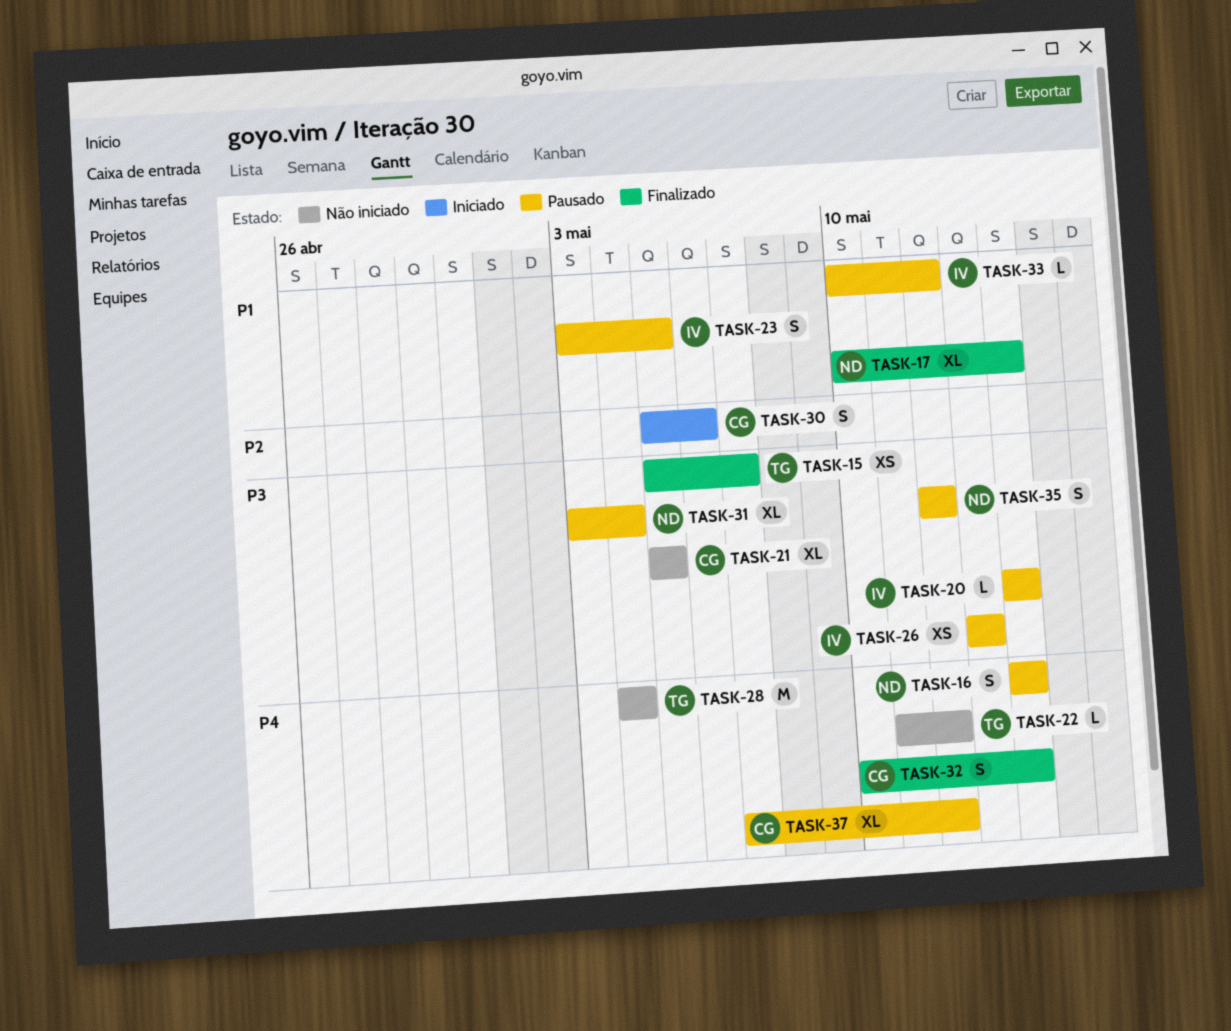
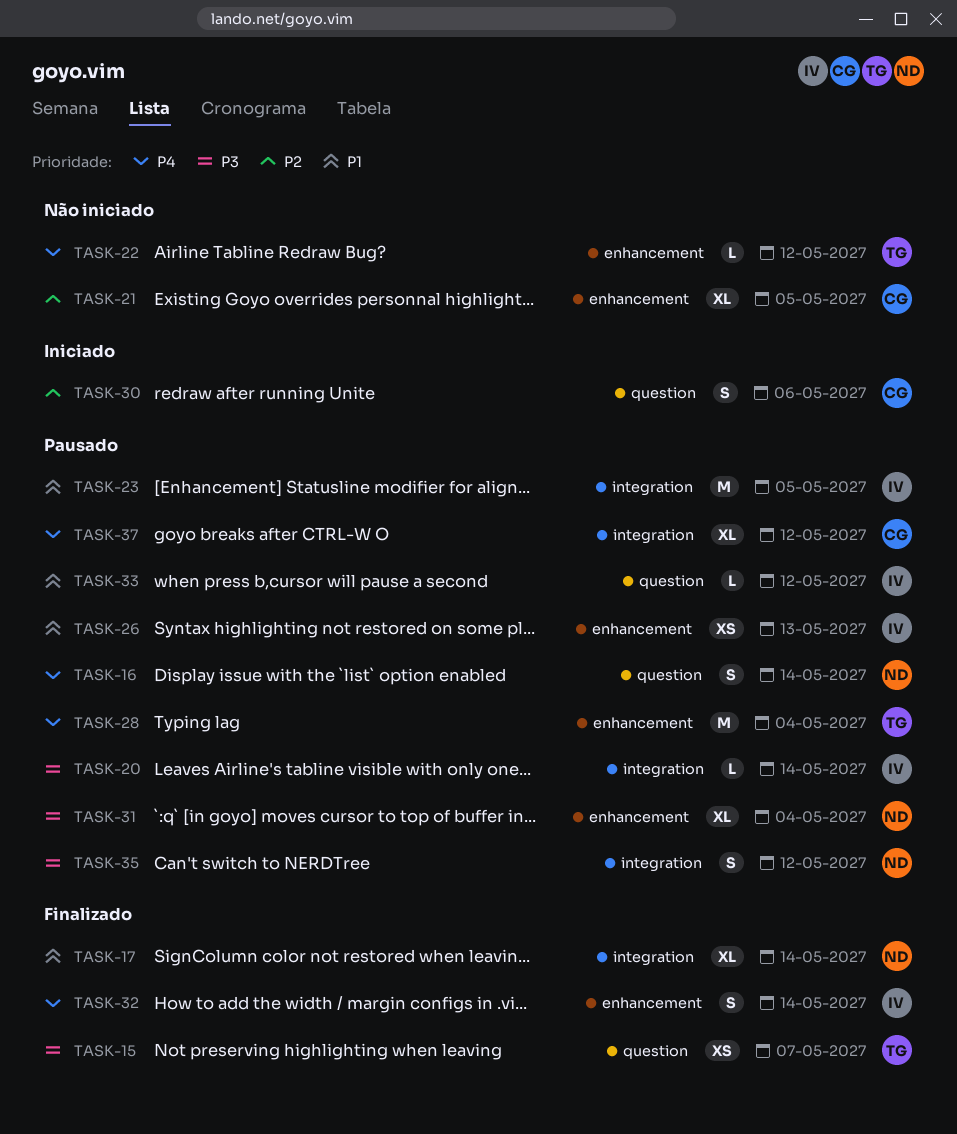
TASK-21, priority: P3 -> P2
TASK-23, estimate: S -> M
TASK-26, priority: P3 -> P1
TASK-28, status: Não iniciado -> Pausado
TASK-32, owner: CG -> IV

